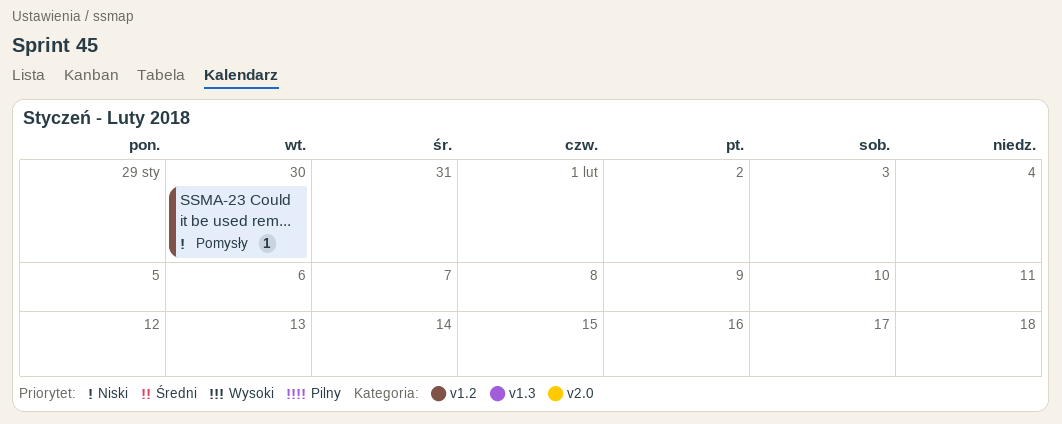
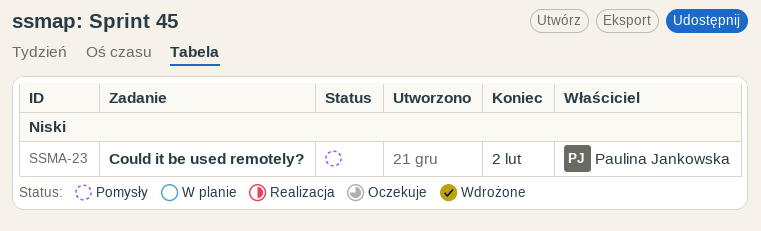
SSMA-23, due: Jan 30 -> Feb 2

